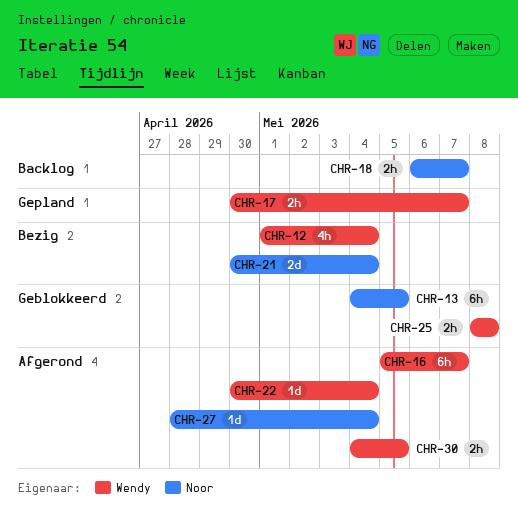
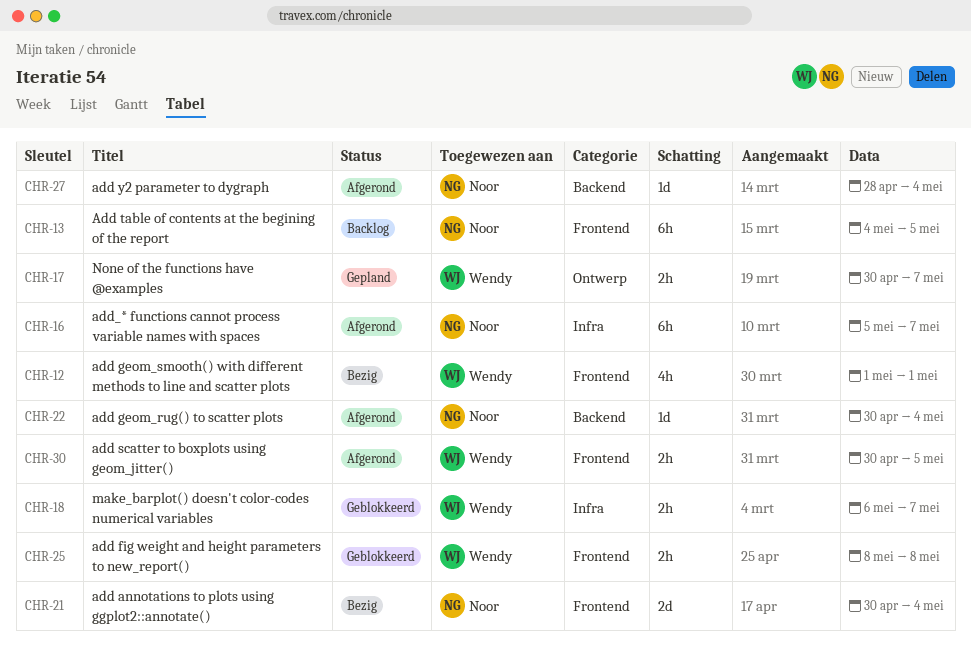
CHR-12, due: May 4 -> May 1
CHR-13, status: Geblokkeerd -> Backlog
CHR-16, owner: Wendy -> Noor
CHR-18, status: Backlog -> Geblokkeerd
CHR-18, owner: Noor -> Wendy
CHR-22, owner: Wendy -> Noor
CHR-30, start: May 4 -> Apr 30

